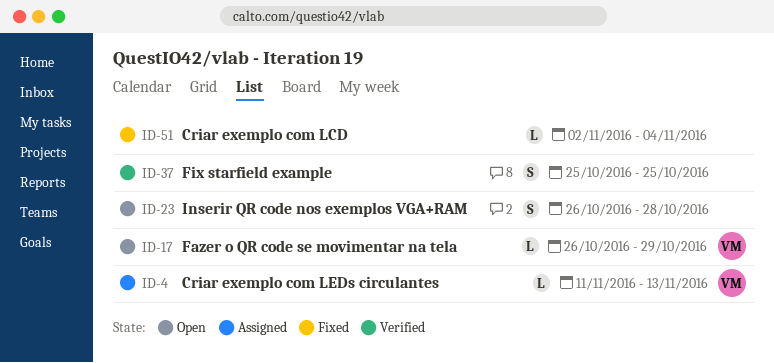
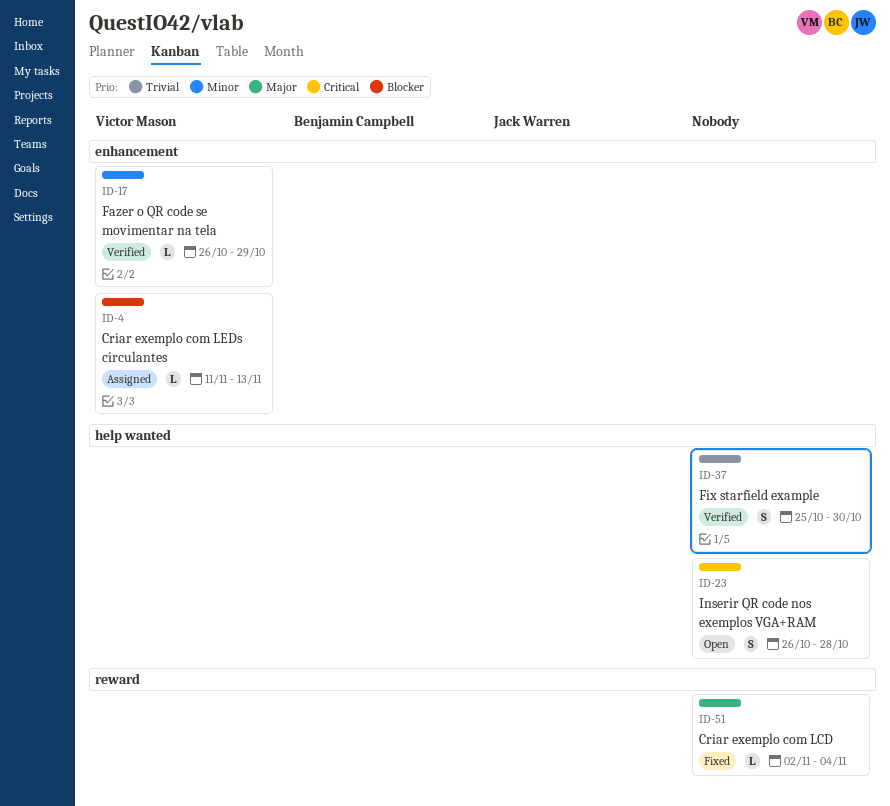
ID-17, status: Open -> Verified
ID-37, due: Oct 25 -> Oct 30

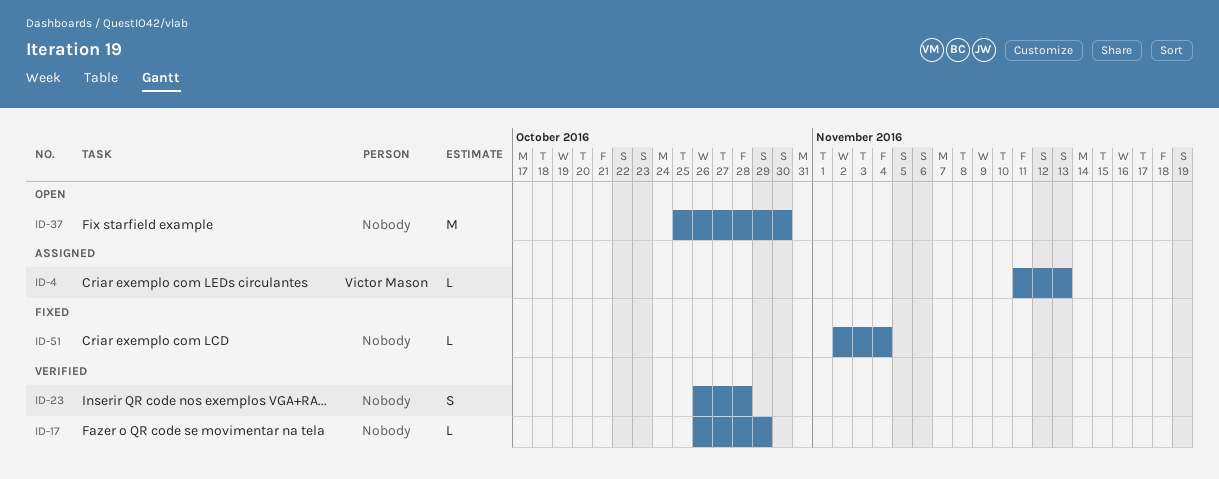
ID-17, owner: Victor Mason -> none
ID-23, status: Open -> Verified
ID-37, status: Verified -> Open
ID-37, estimate: S -> M

